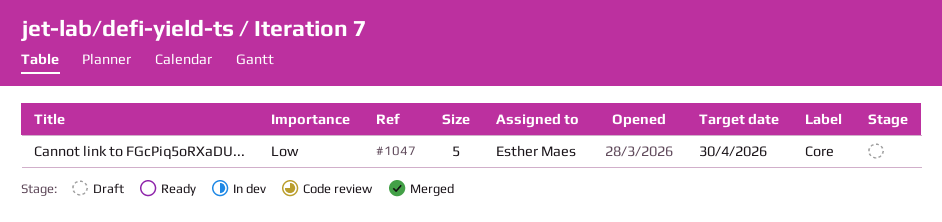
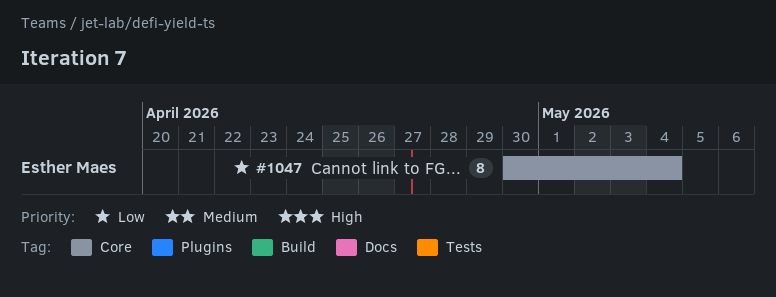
#1047, estimate: 5 -> 8
#1047, due: Apr 30 -> May 4

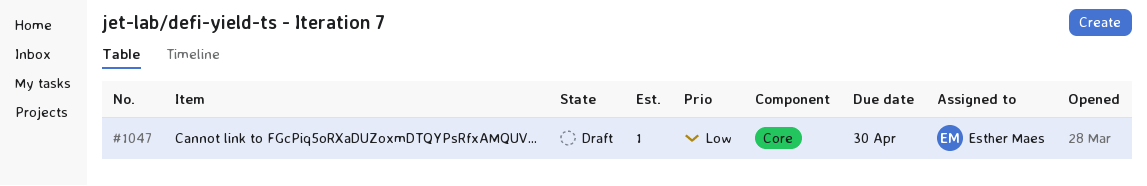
#1047, estimate: 8 -> 1
#1047, due: May 4 -> Apr 30

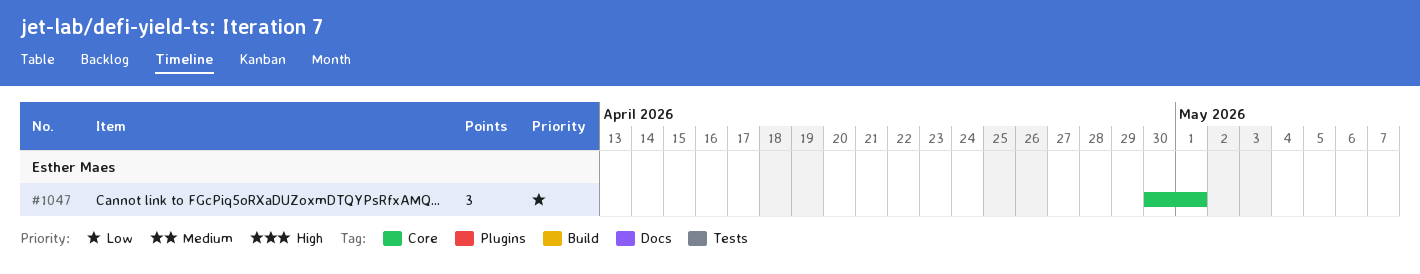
#1047, estimate: 1 -> 3
#1047, due: Apr 30 -> May 1

